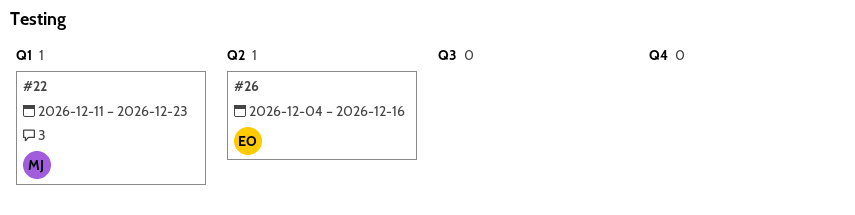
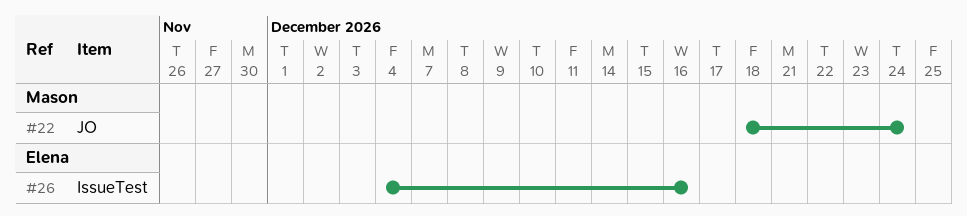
#22, start: Dec 11 -> Dec 18
#22, due: Dec 23 -> Dec 24

